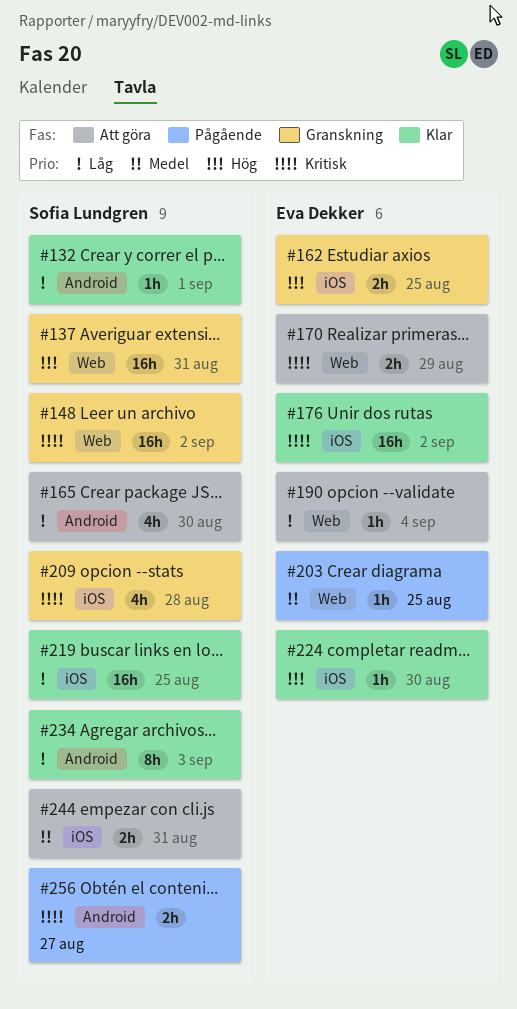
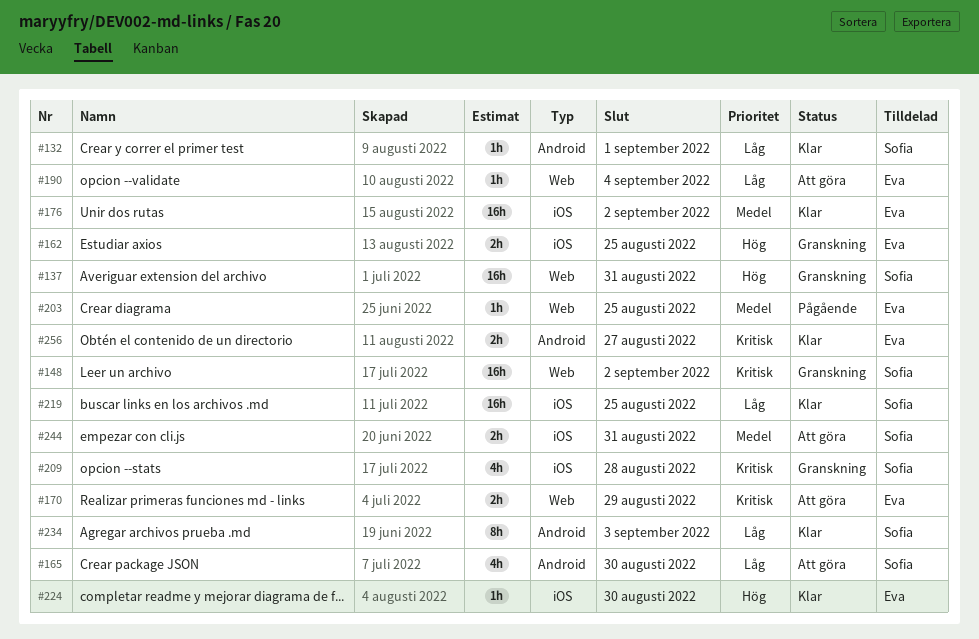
#176, priority: Kritisk -> Medel
#256, status: Pågående -> Klar
#256, owner: Sofia Lundgren -> Eva Dekker

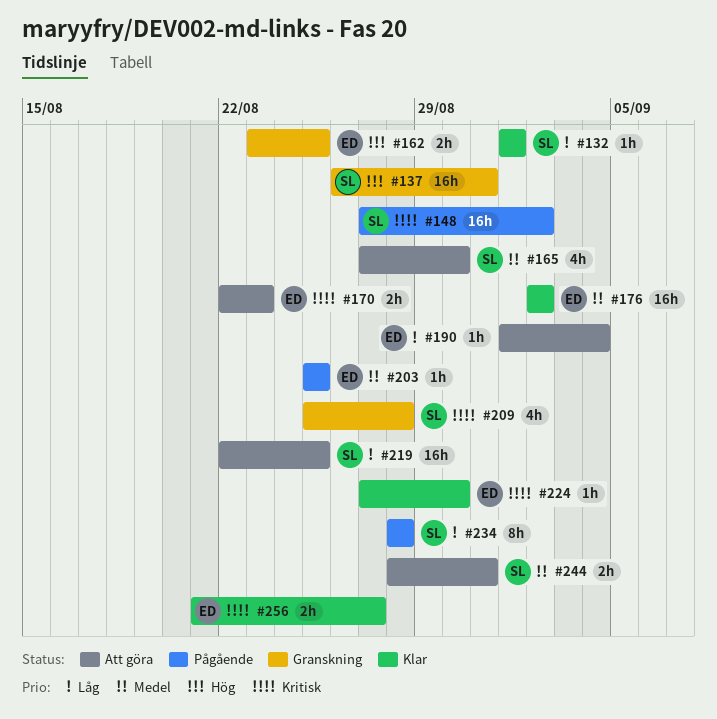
#148, status: Granskning -> Pågående
#165, priority: Låg -> Medel
#170, due: Aug 29 -> Aug 23
#219, status: Klar -> Att göra
#224, priority: Hög -> Kritisk
#234, status: Klar -> Pågående
#234, due: Sep 3 -> Aug 28

